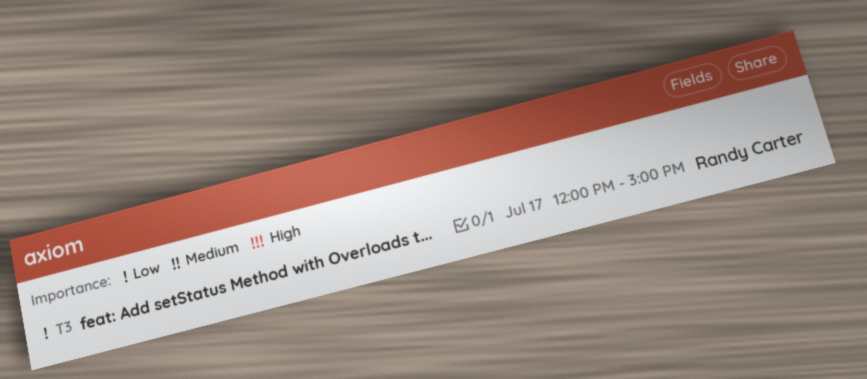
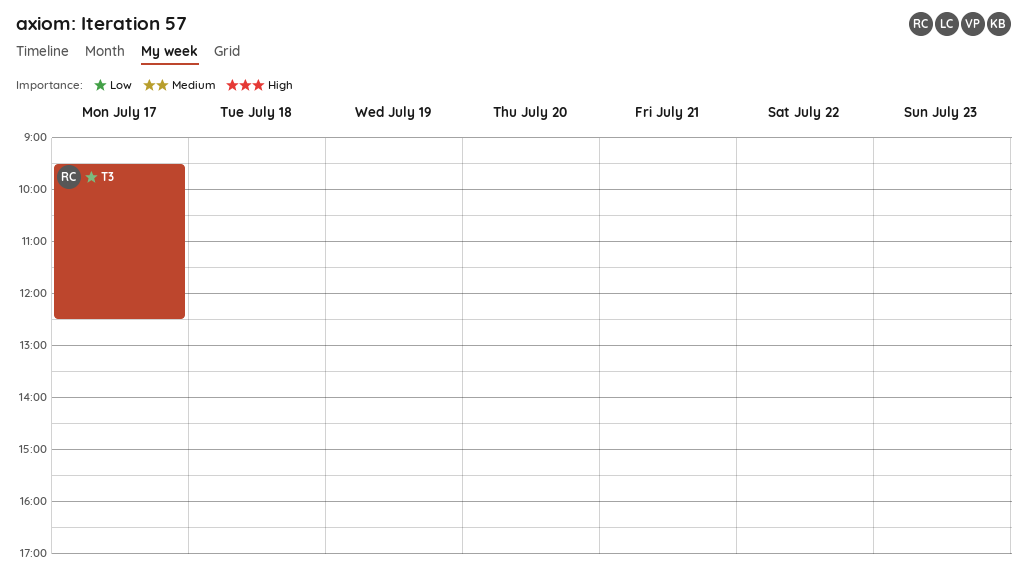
T3, begins: 12:00 -> 09:30
T3, ends: 15:00 -> 12:30

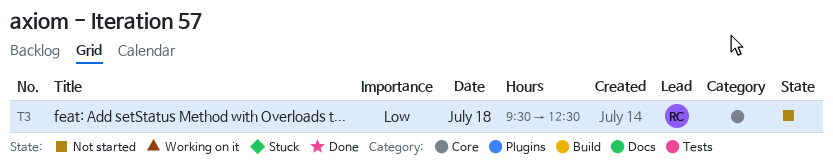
T3, day: Jul 17 -> Jul 18

